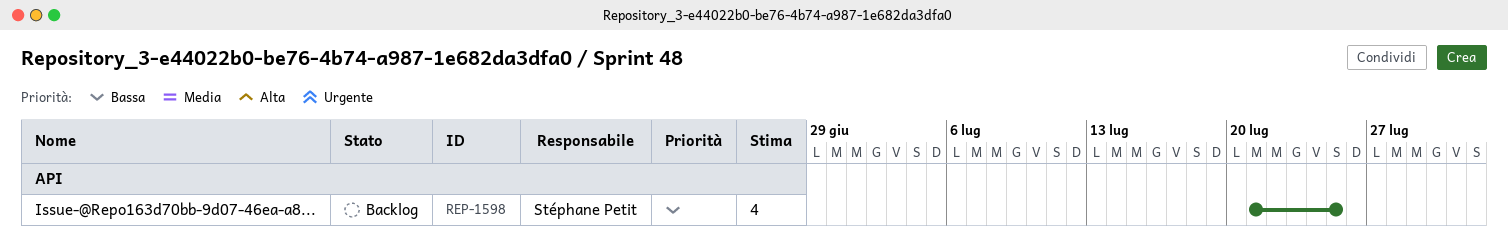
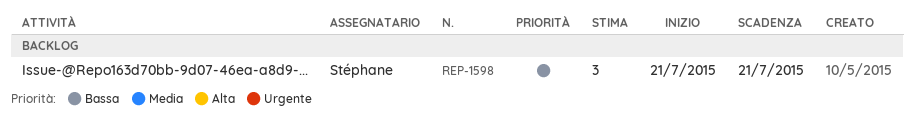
REP-1598, estimate: 4 -> 3
REP-1598, due: Jul 25 -> Jul 21

